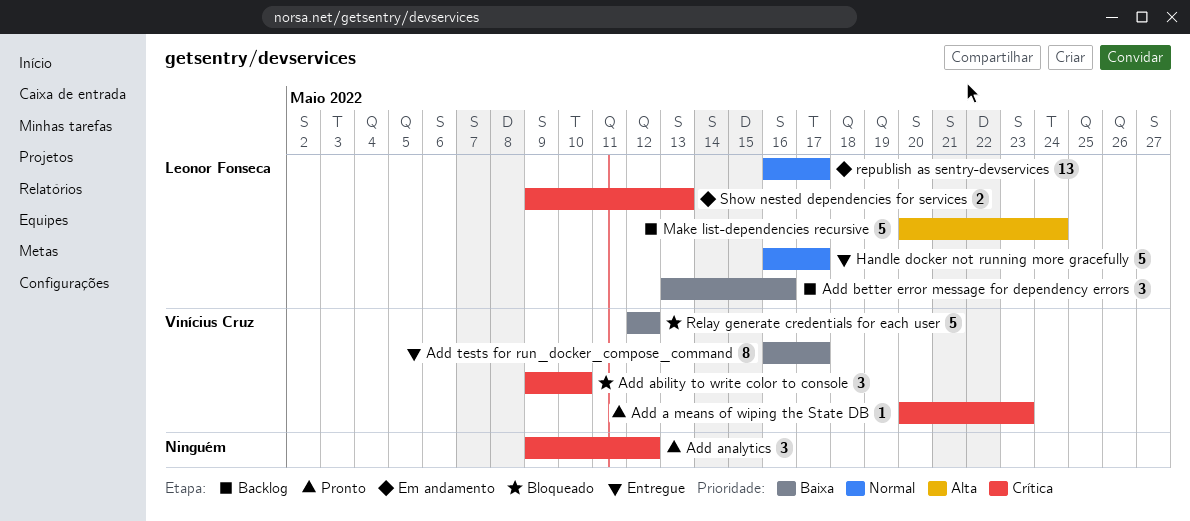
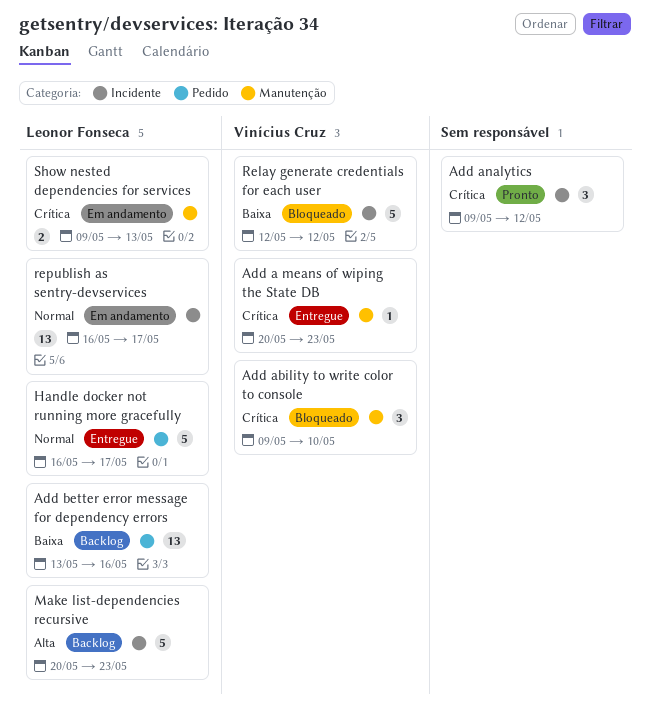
Add a means of wiping the State DB, status: Pronto -> Entregue
Add better error message for dependency errors, estimate: 3 -> 13
Add tests for run_docker_compose_command: present -> none
Make list-dependencies recursive, due: May 24 -> May 23

